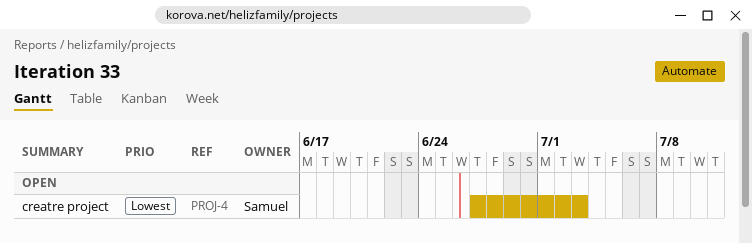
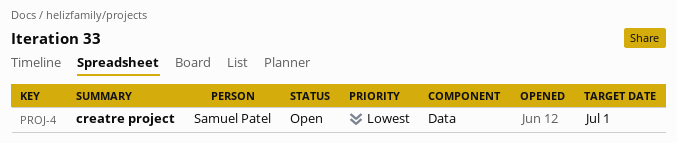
PROJ-4, due: Jul 3 -> Jul 1

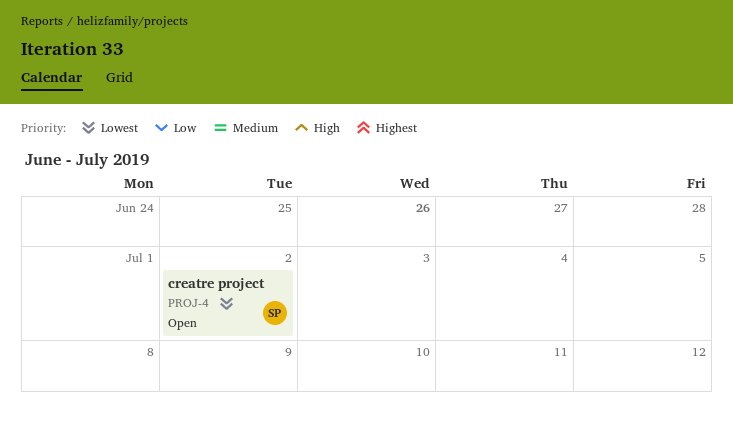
PROJ-4, due: Jul 1 -> Jul 2

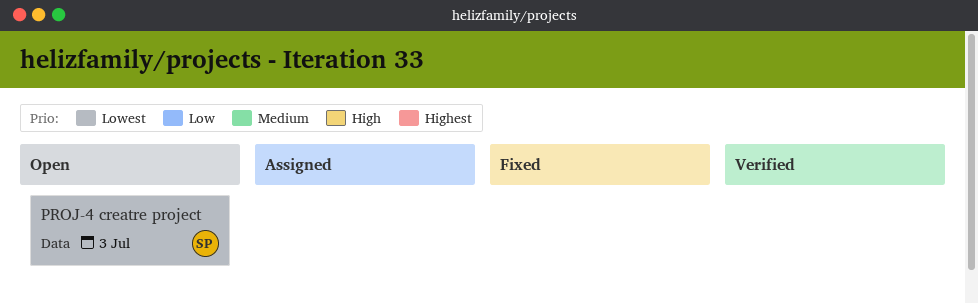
PROJ-4, due: Jul 2 -> Jul 3

